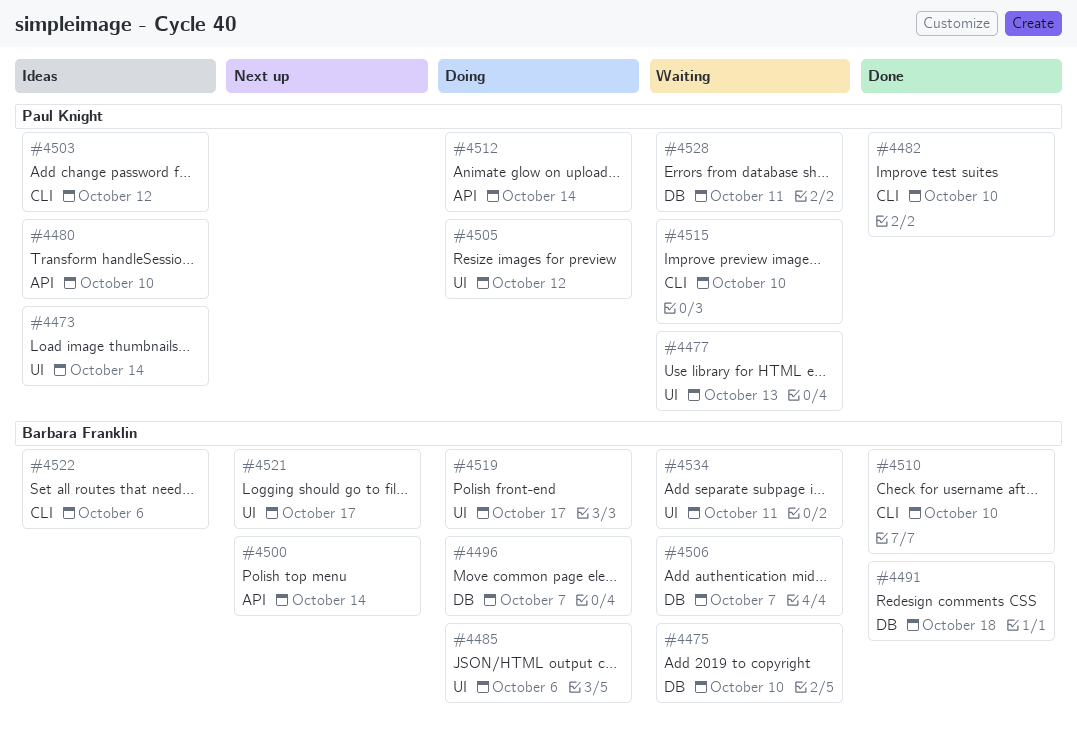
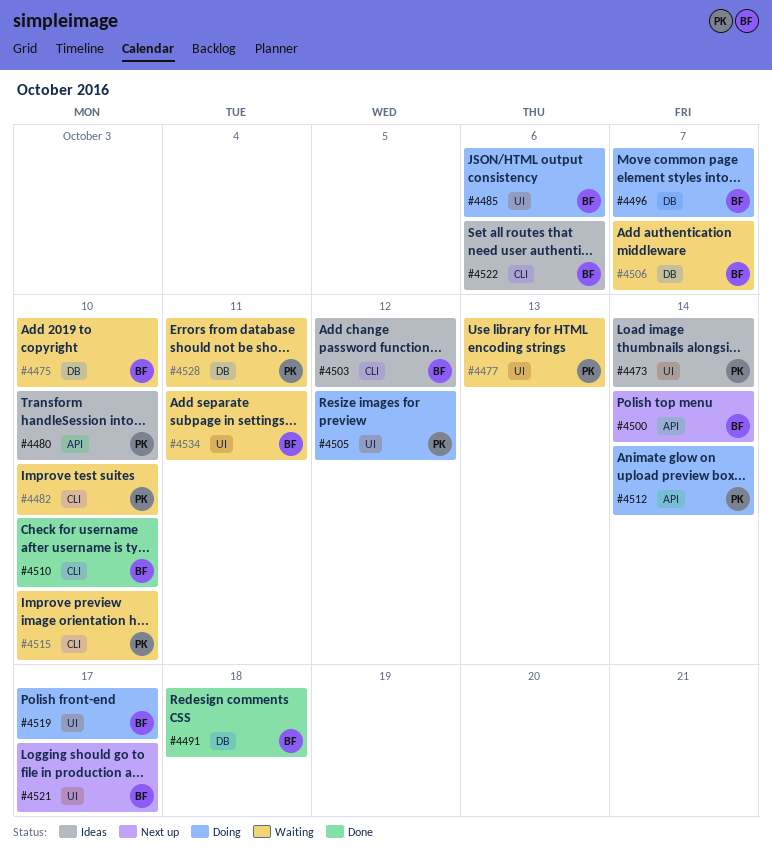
#4482, status: Done -> Waiting
#4503, owner: Paul Knight -> Barbara Franklin

